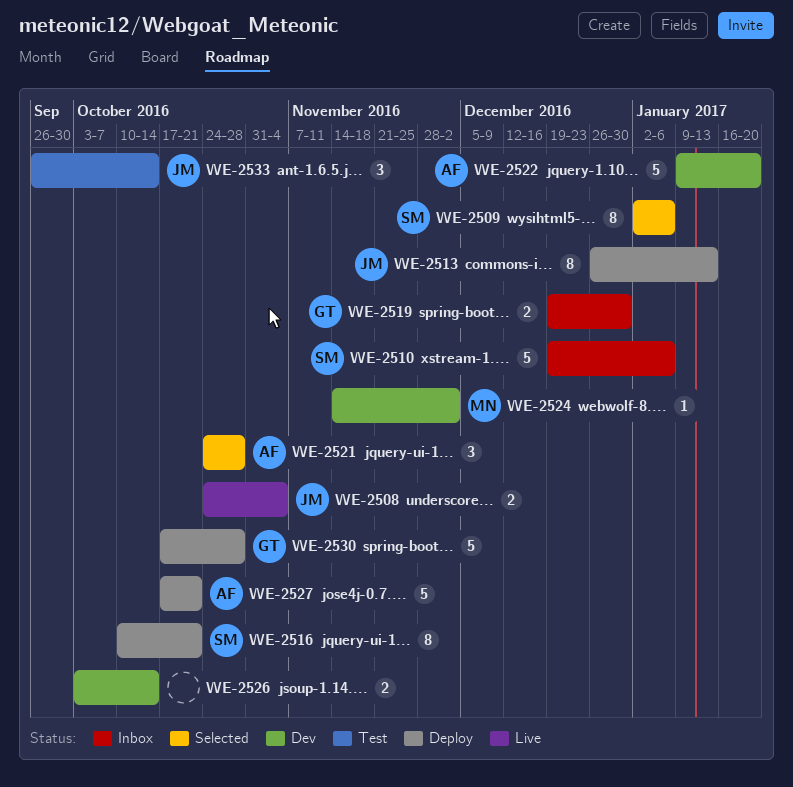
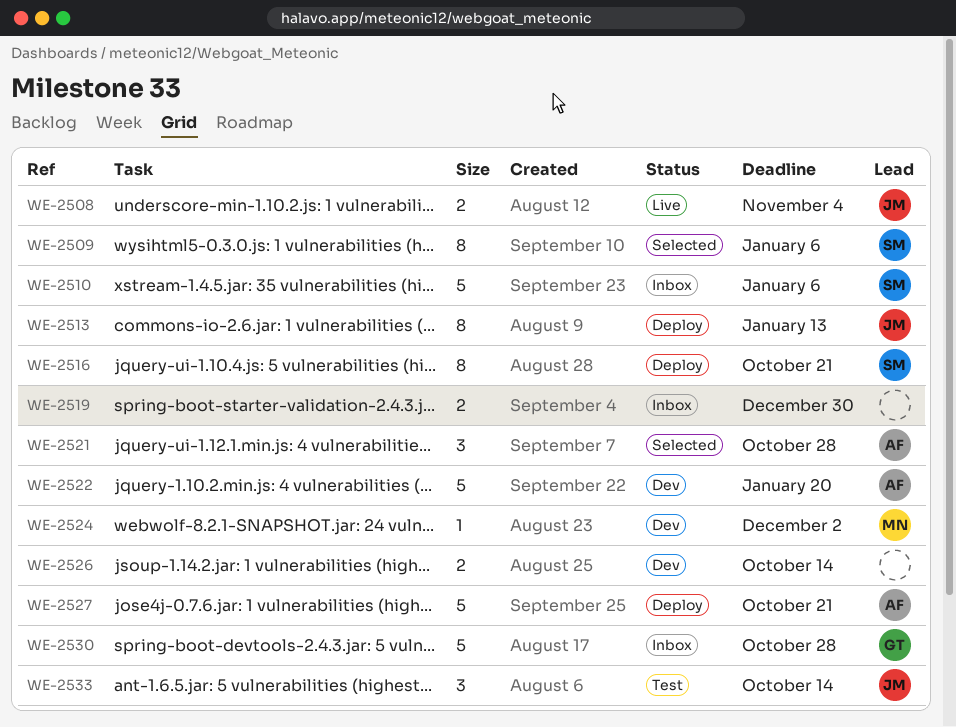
WE-2519, owner: GT -> none
WE-2530, status: Deploy -> Inbox

